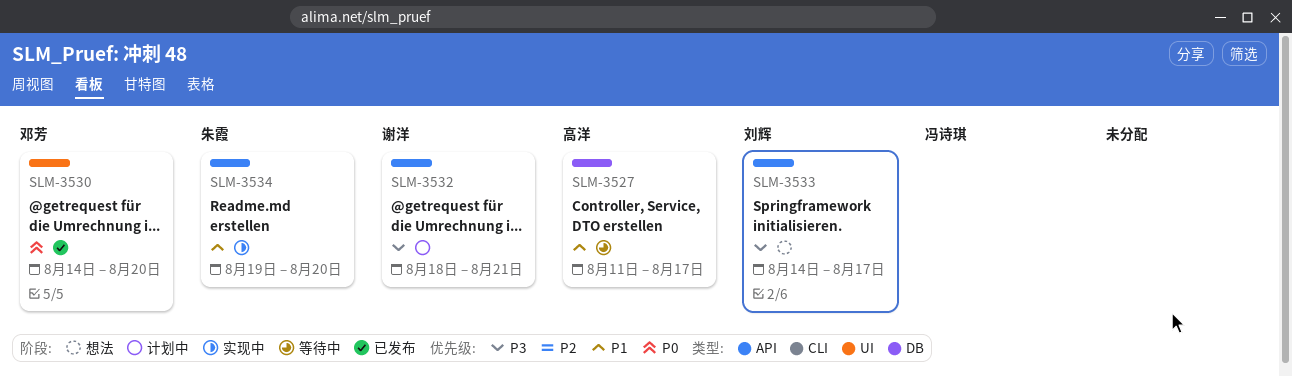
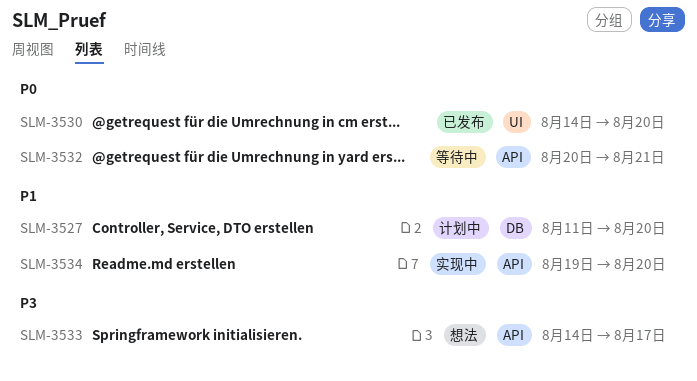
SLM-3527, status: 等待中 -> 计划中
SLM-3527, due: Aug 17 -> Aug 20
SLM-3532, status: 计划中 -> 等待中
SLM-3532, priority: P3 -> P0
SLM-3532, start: Aug 18 -> Aug 20

